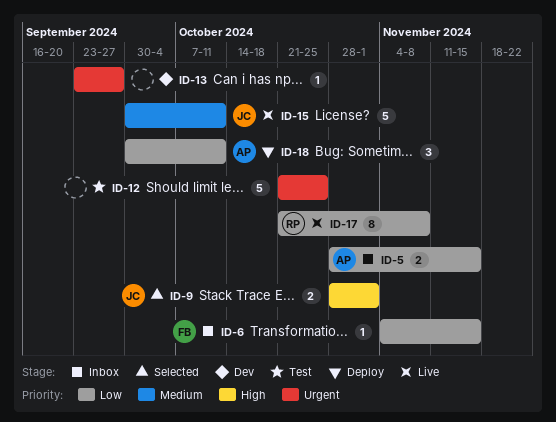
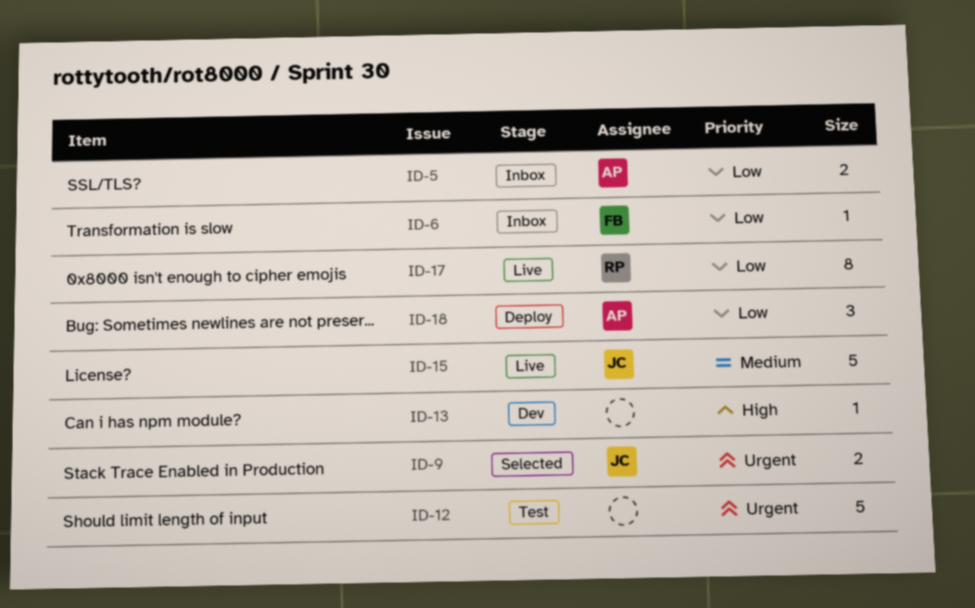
ID-9, priority: High -> Urgent
ID-13, priority: Urgent -> High

